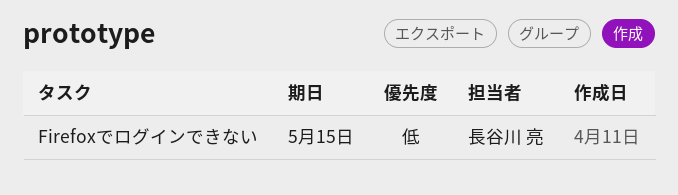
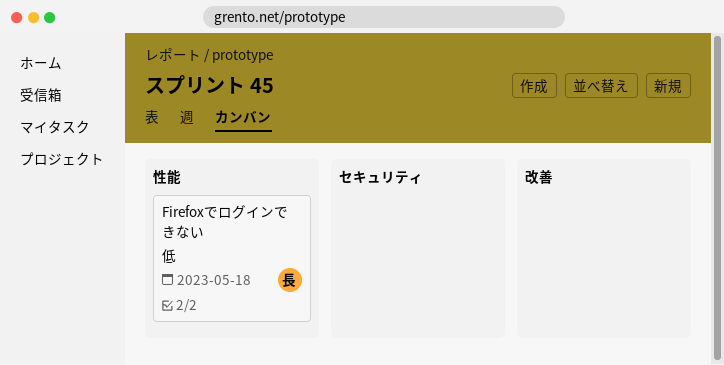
Firefoxでログインできない, due: May 15 -> May 18

